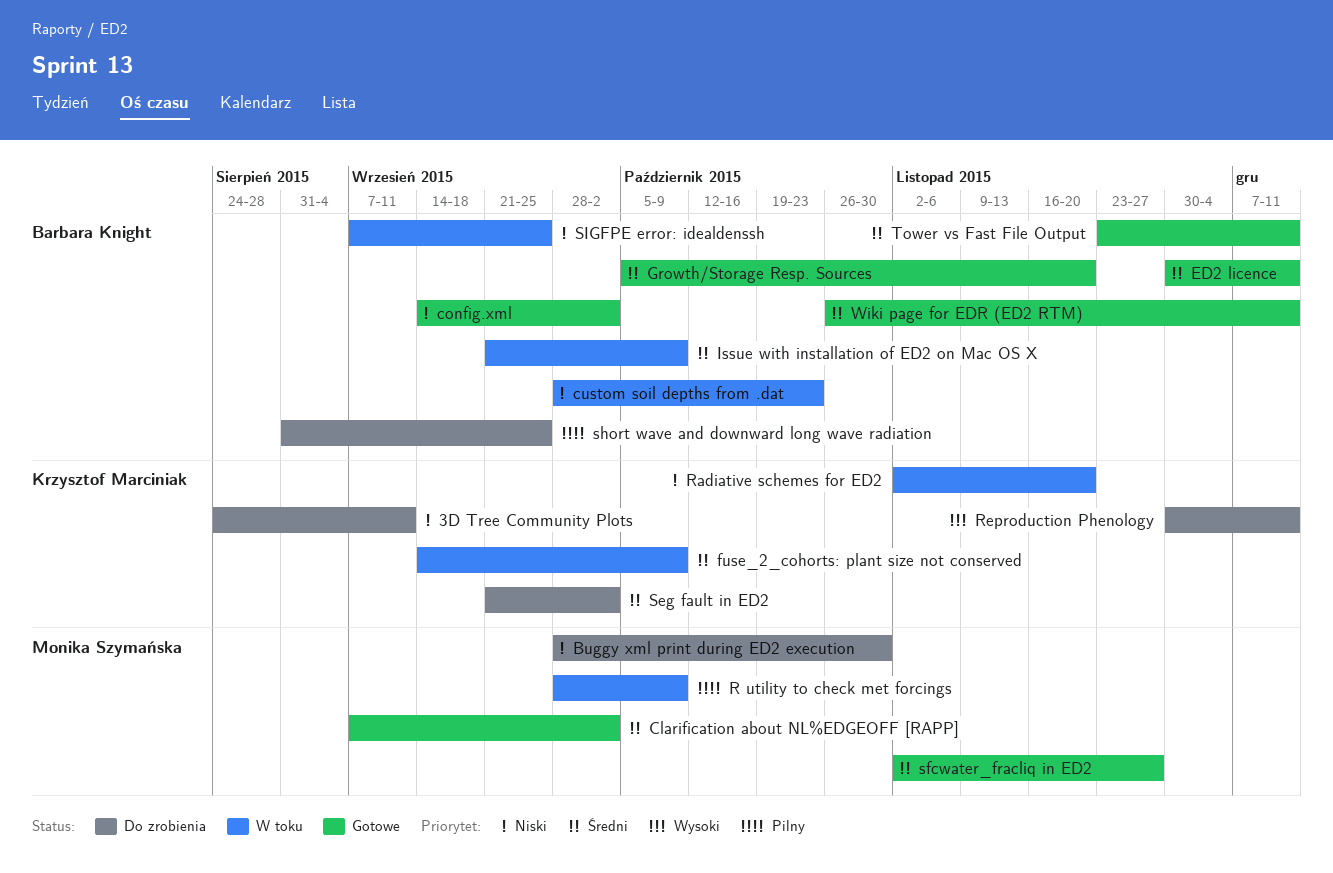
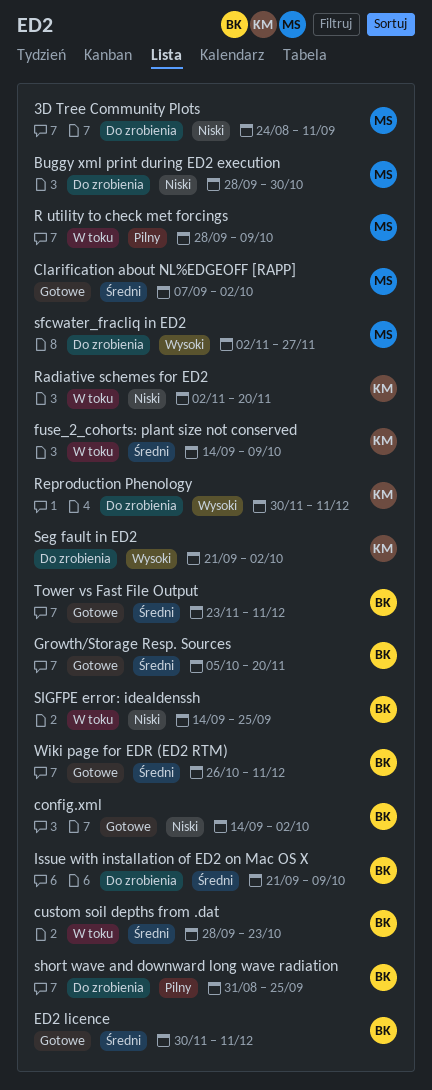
3D Tree Community Plots, owner: Krzysztof Marciniak -> Monika Szymańska
custom soil depths from .dat, priority: Niski -> Średni
Issue with installation of ED2 on Mac OS X, status: W toku -> Do zrobienia
Seg fault in ED2, priority: Średni -> Wysoki
sfcwater_fracliq in ED2, status: Gotowe -> Do zrobienia
sfcwater_fracliq in ED2, priority: Średni -> Wysoki
SIGFPE error: idealdenssh, start: Sep 7 -> Sep 14

